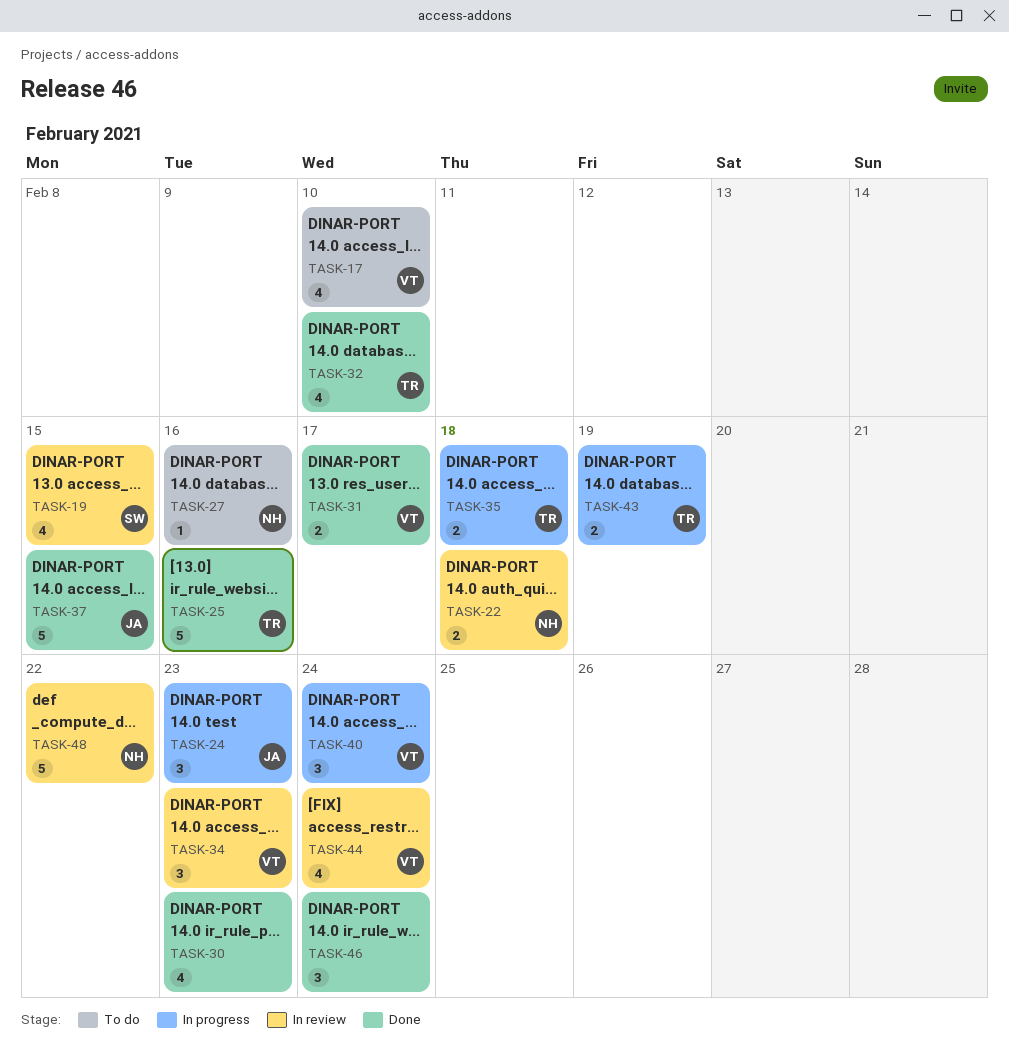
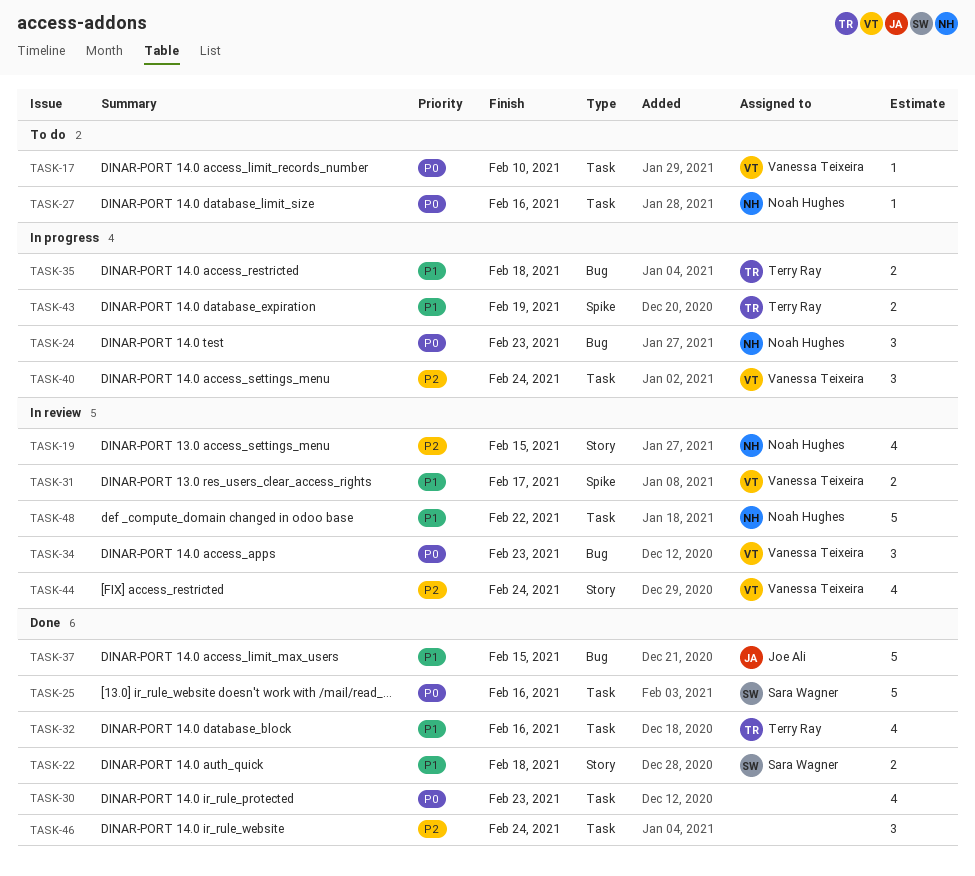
TASK-17, estimate: 4 -> 1
TASK-19, owner: Sara Wagner -> Noah Hughes
TASK-22, status: In review -> Done
TASK-22, owner: Noah Hughes -> Sara Wagner
TASK-24, owner: Joe Ali -> Noah Hughes
TASK-25, owner: Terry Ray -> Sara Wagner
TASK-31, status: Done -> In review
TASK-32, due: Feb 10 -> Feb 16

